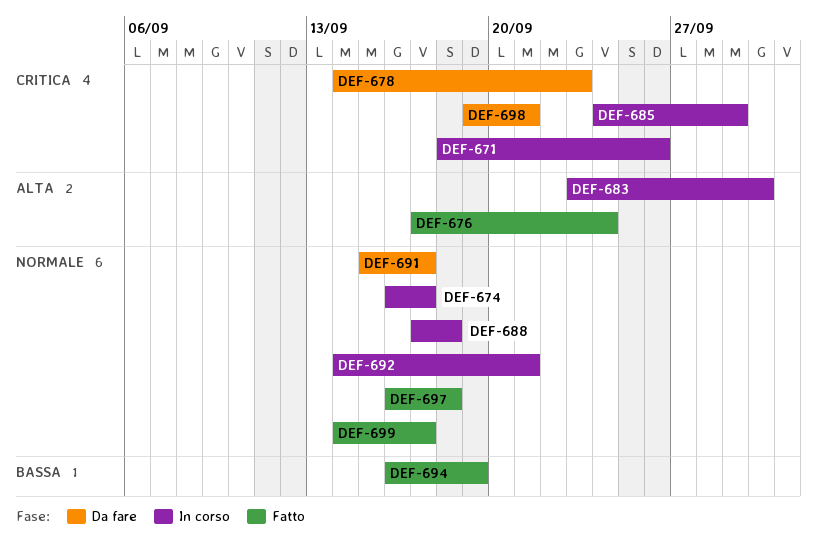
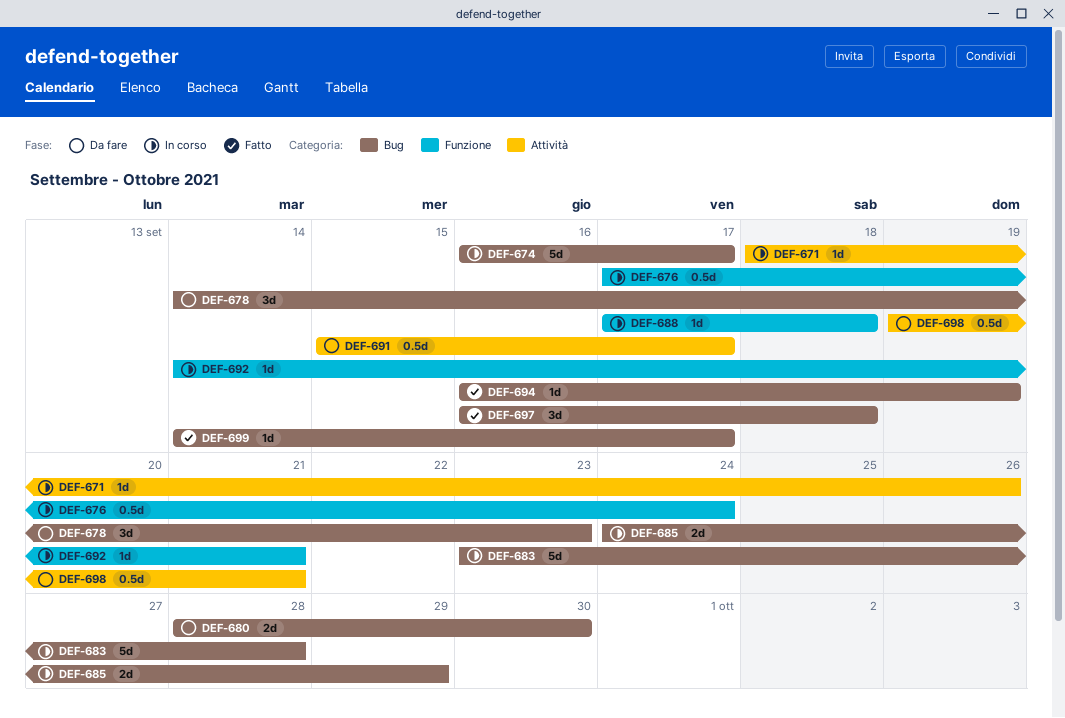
DEF-676, status: Fatto -> In corso
DEF-680: none -> present
DEF-683, due: Sep 30 -> Sep 28

